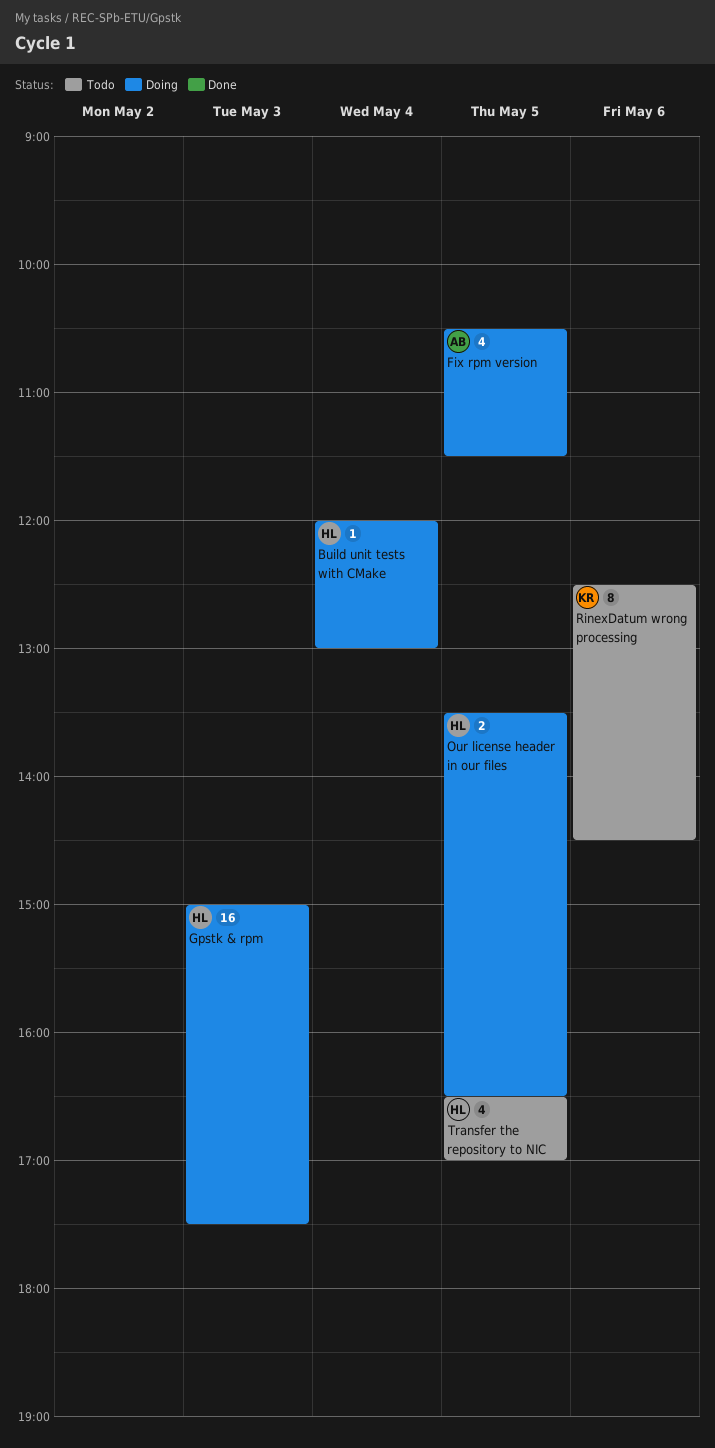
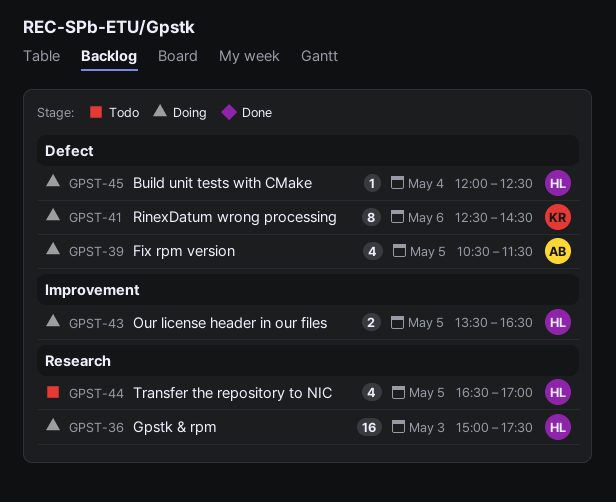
Build unit tests with CMake, ends: 13:00 -> 12:30
RinexDatum wrong processing, status: Todo -> Doing

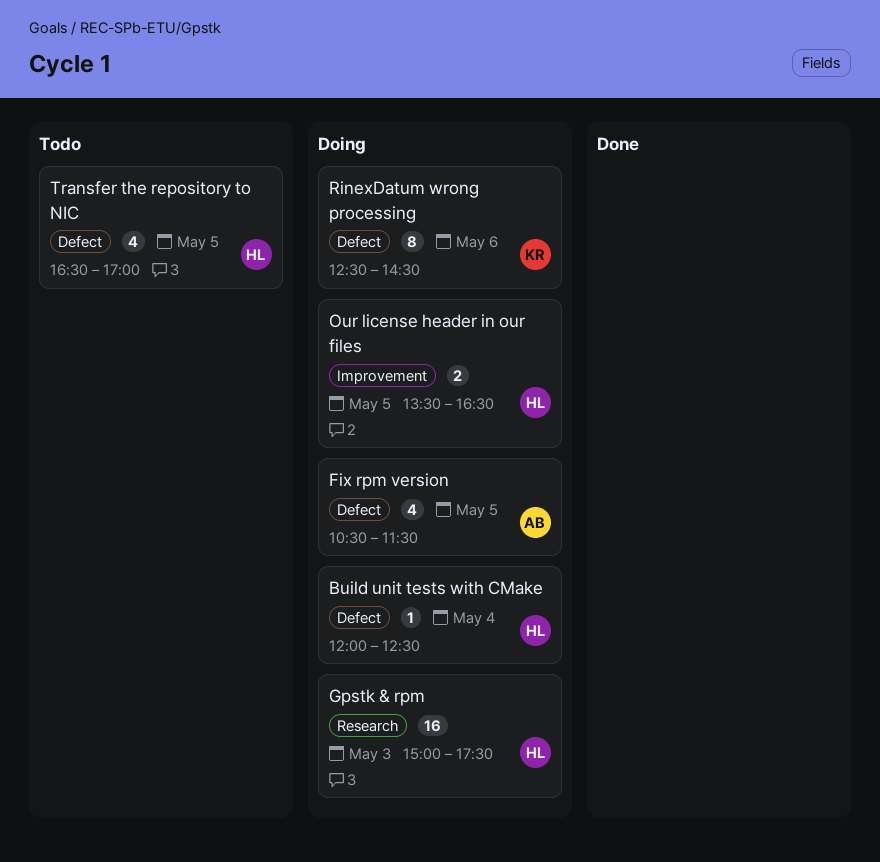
Transfer the repository to NIC, label: Research -> Defect

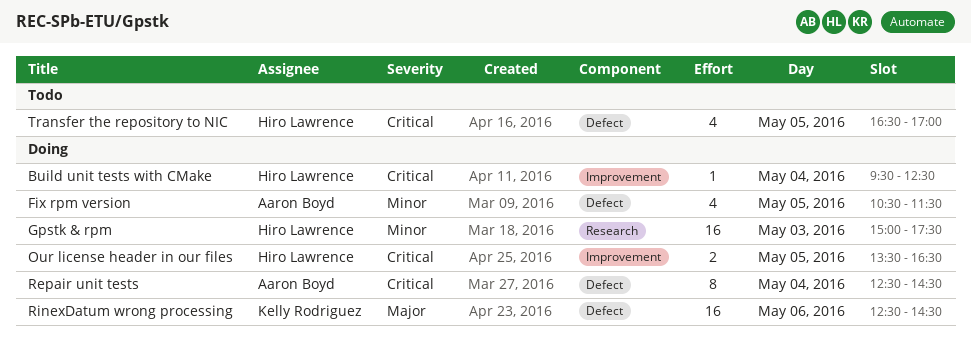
Build unit tests with CMake, label: Defect -> Improvement
Build unit tests with CMake, begins: 12:00 -> 09:30
Repair unit tests: none -> present
RinexDatum wrong processing, estimate: 8 -> 16

